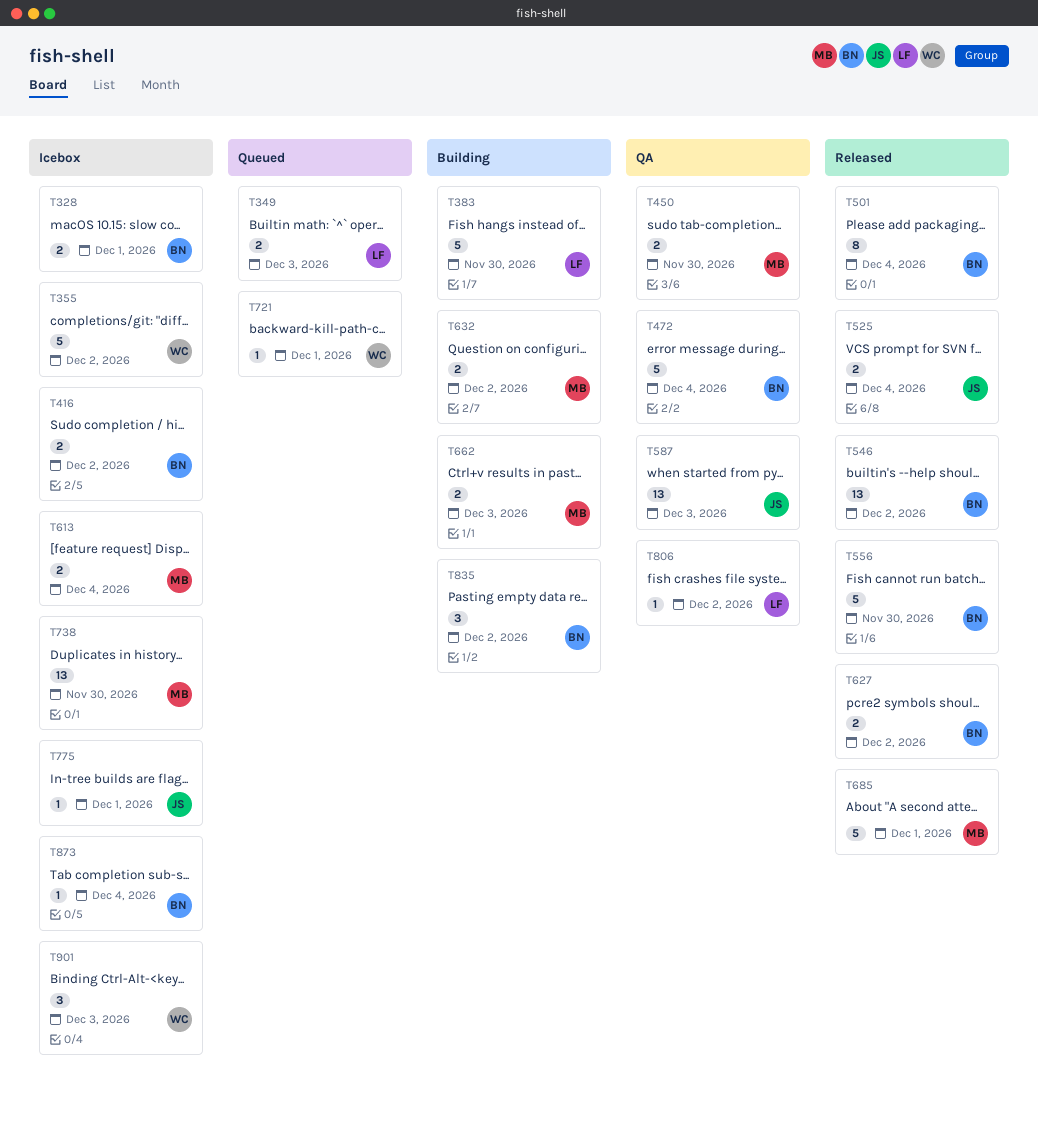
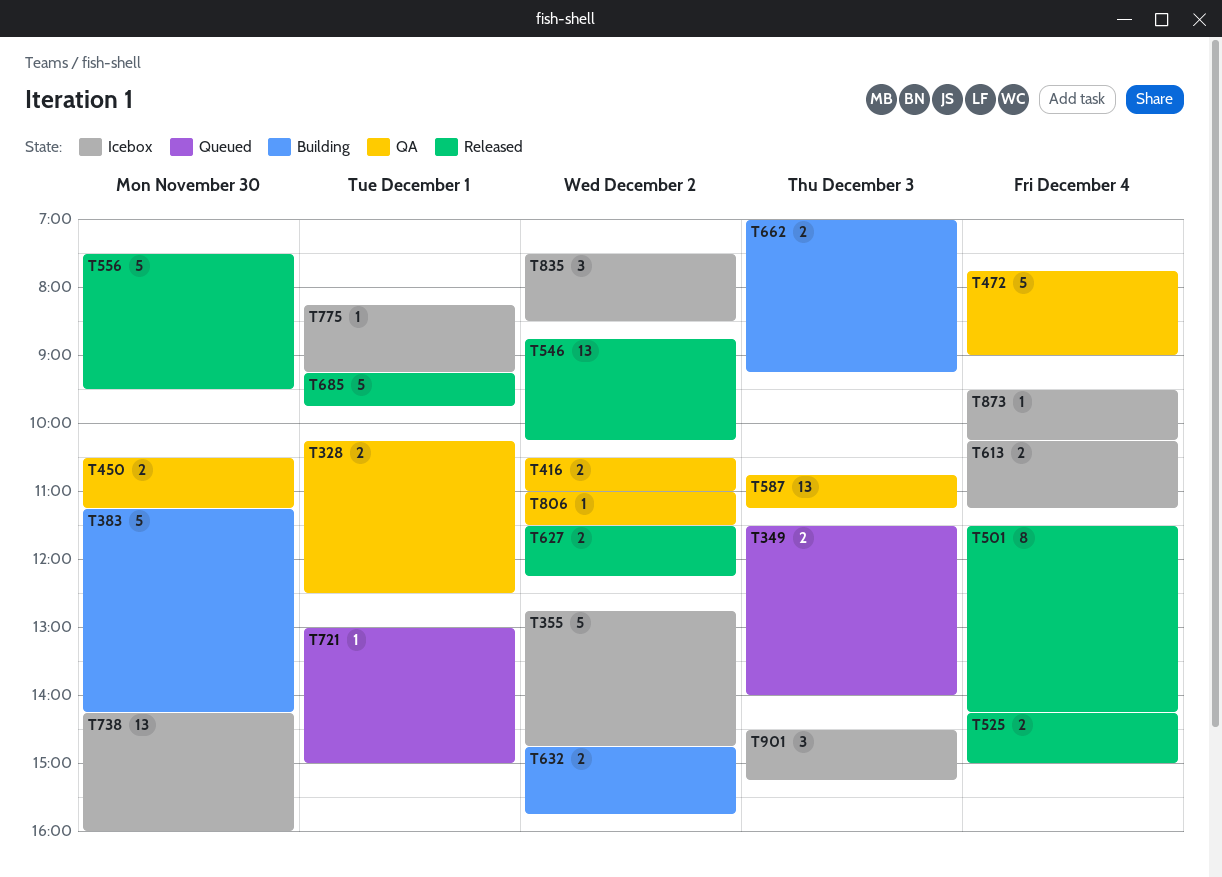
T328, status: Icebox -> QA
T416, status: Icebox -> QA
T835, status: Building -> Icebox

